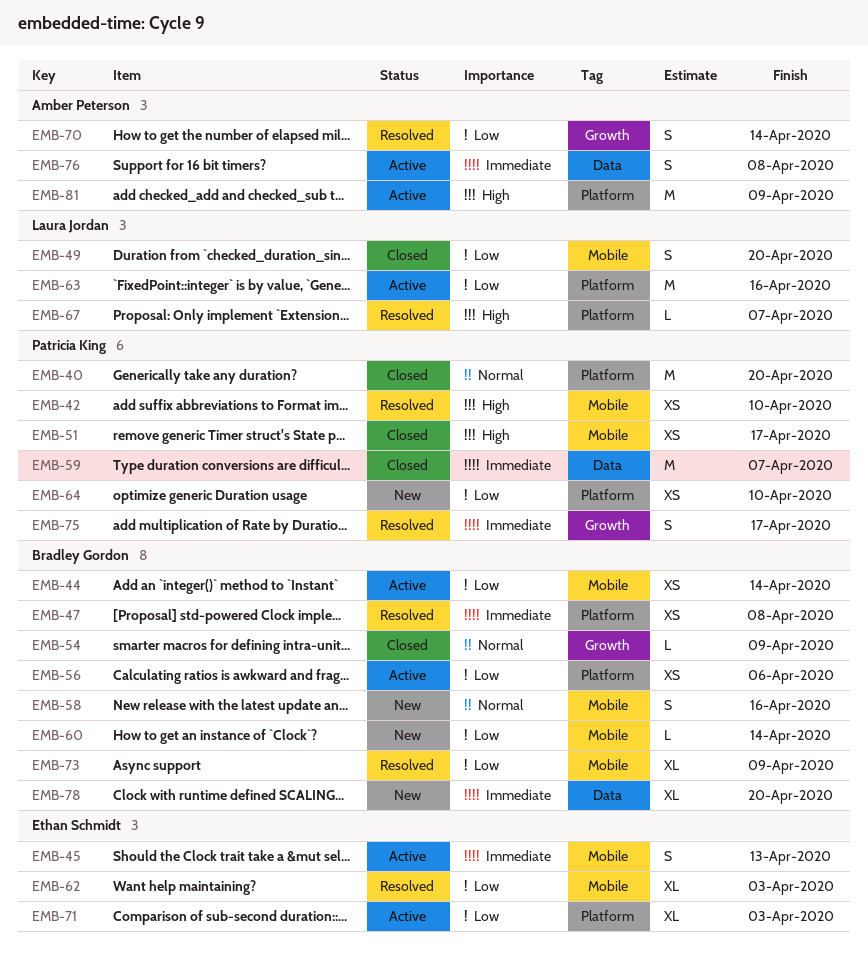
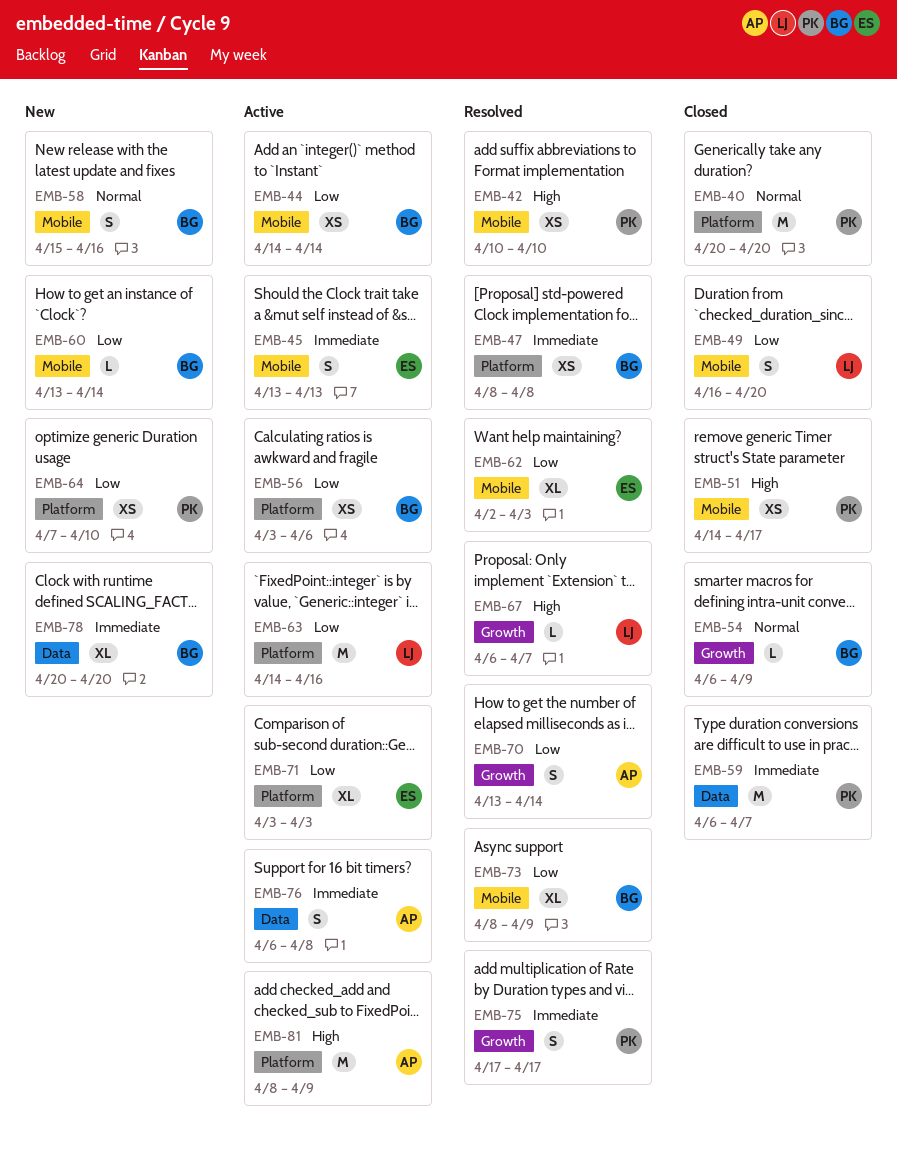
EMB-67, label: Platform -> Growth

